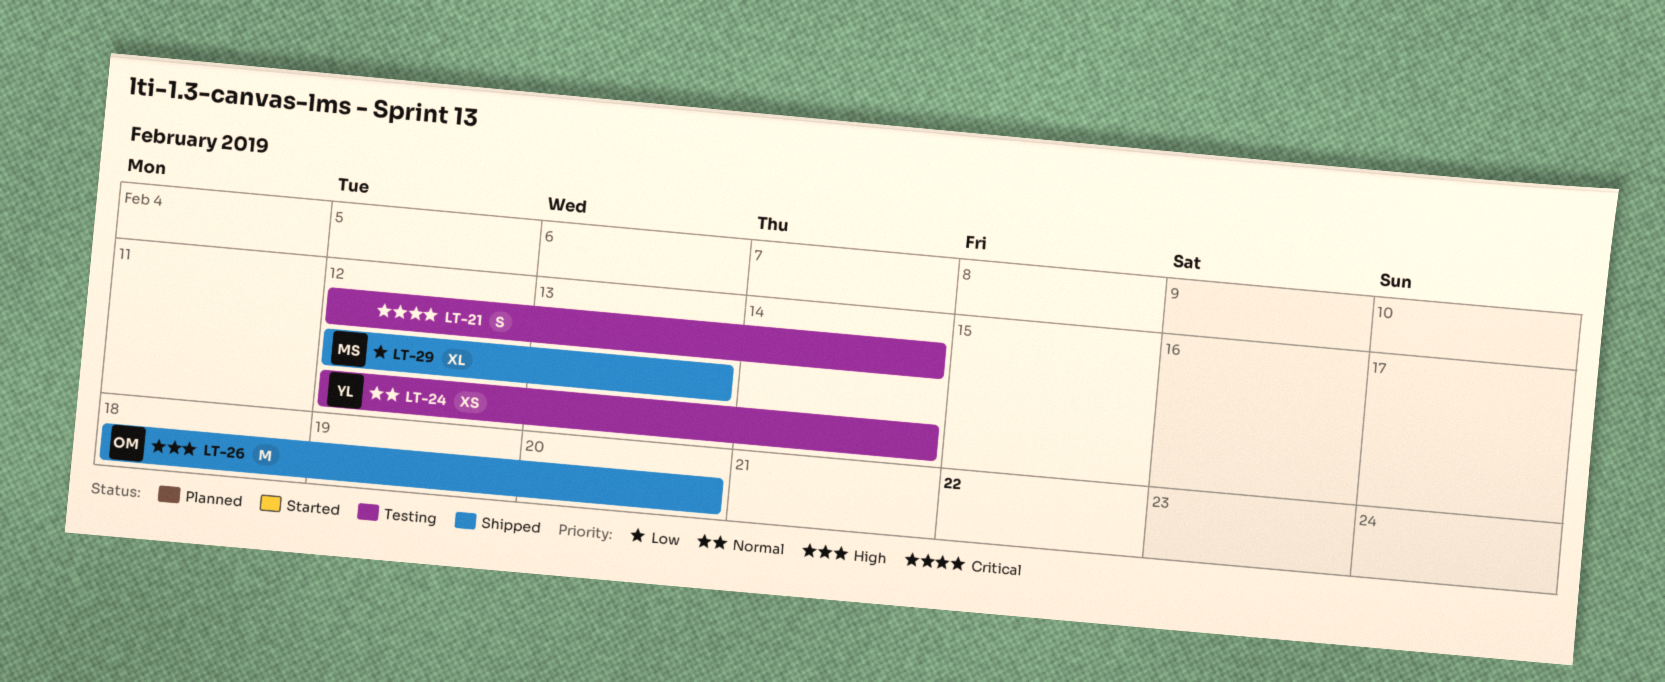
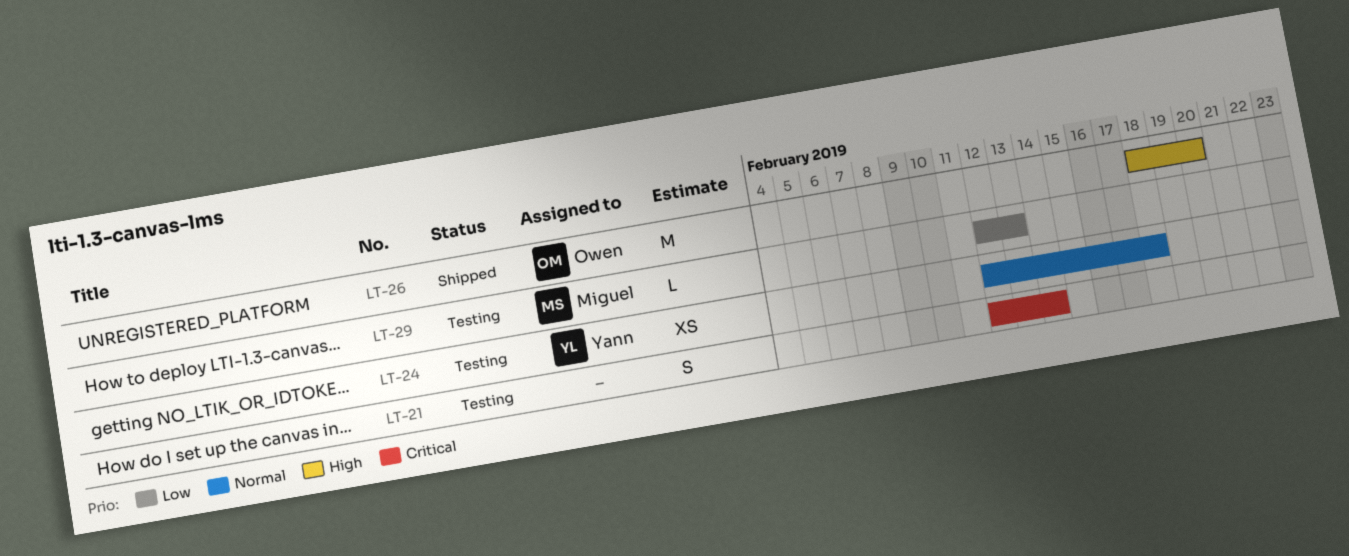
LT-24, due: Feb 14 -> Feb 18
LT-29, status: Shipped -> Testing
LT-29, estimate: XL -> L

